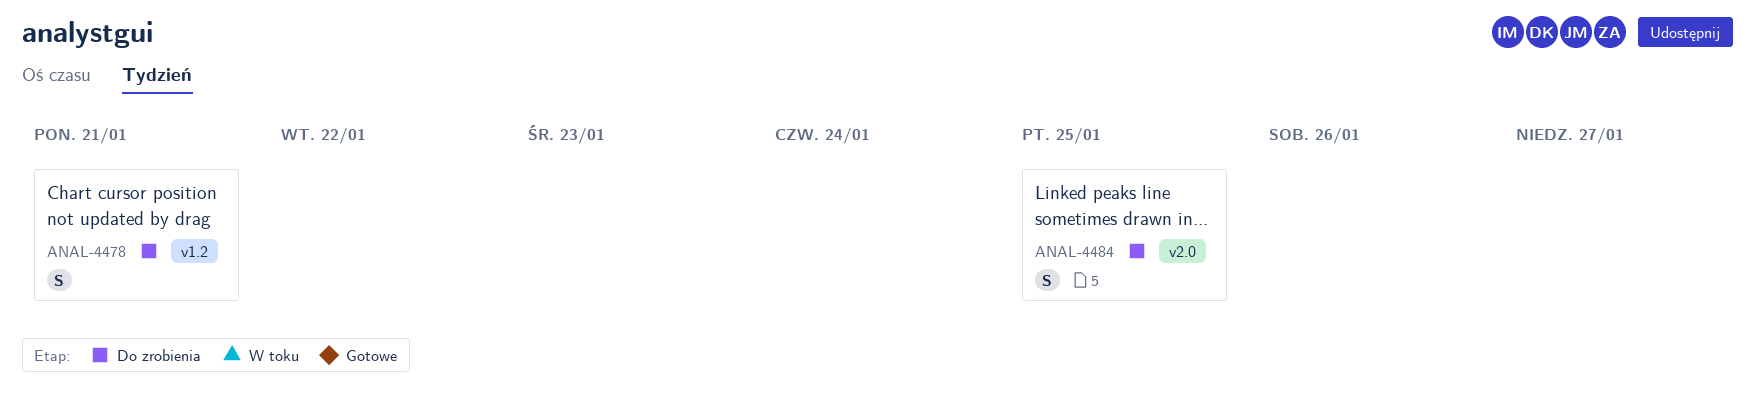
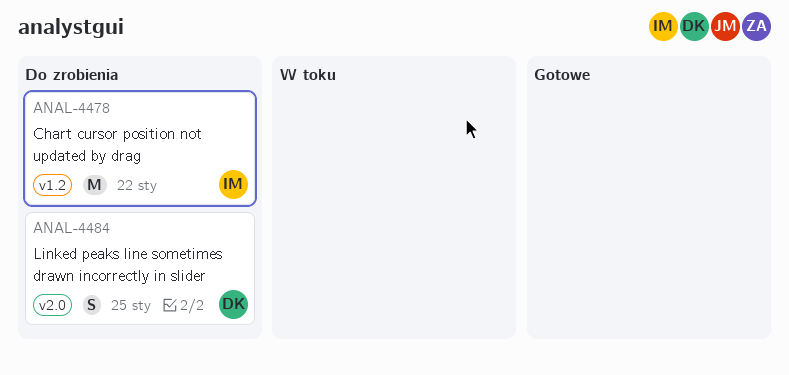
ANAL-4478, estimate: S -> M
ANAL-4478, due: Jan 21 -> Jan 22

